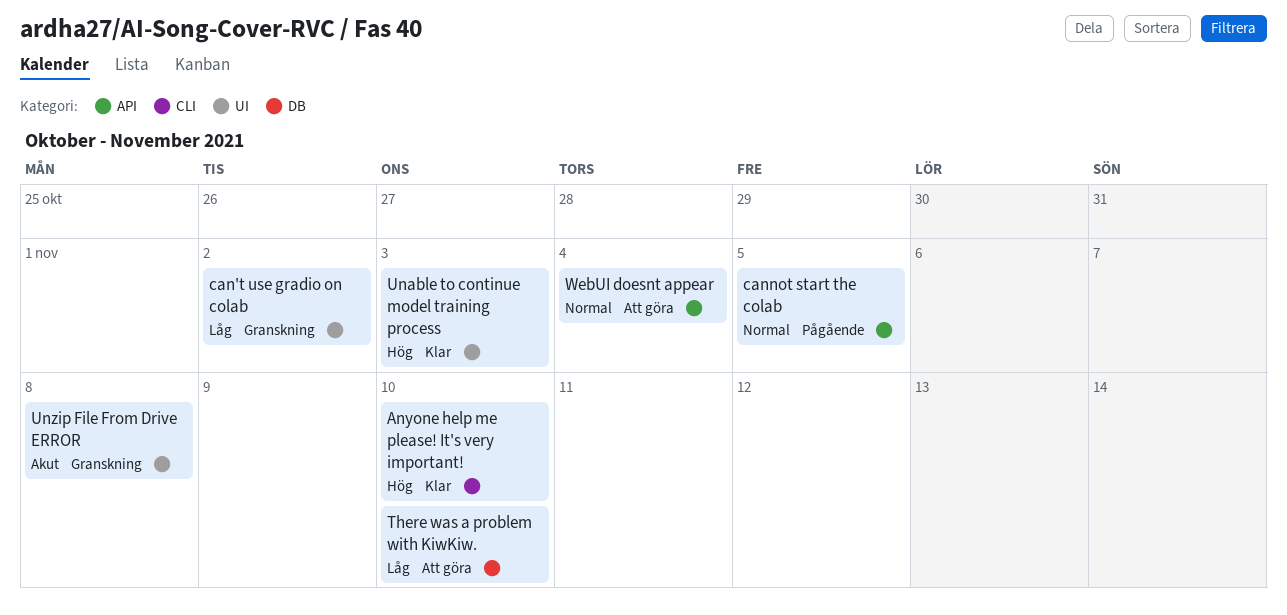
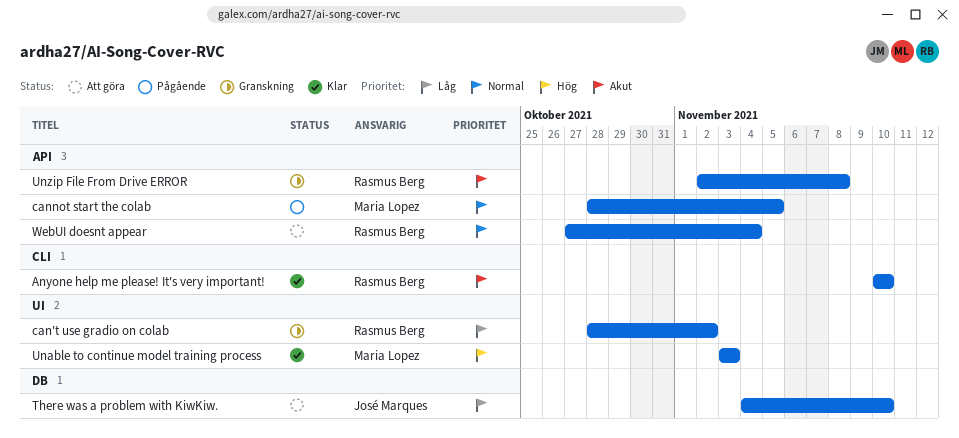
Anyone help me please! It's very important!, priority: Hög -> Akut
Unzip File From Drive ERROR, label: UI -> API

